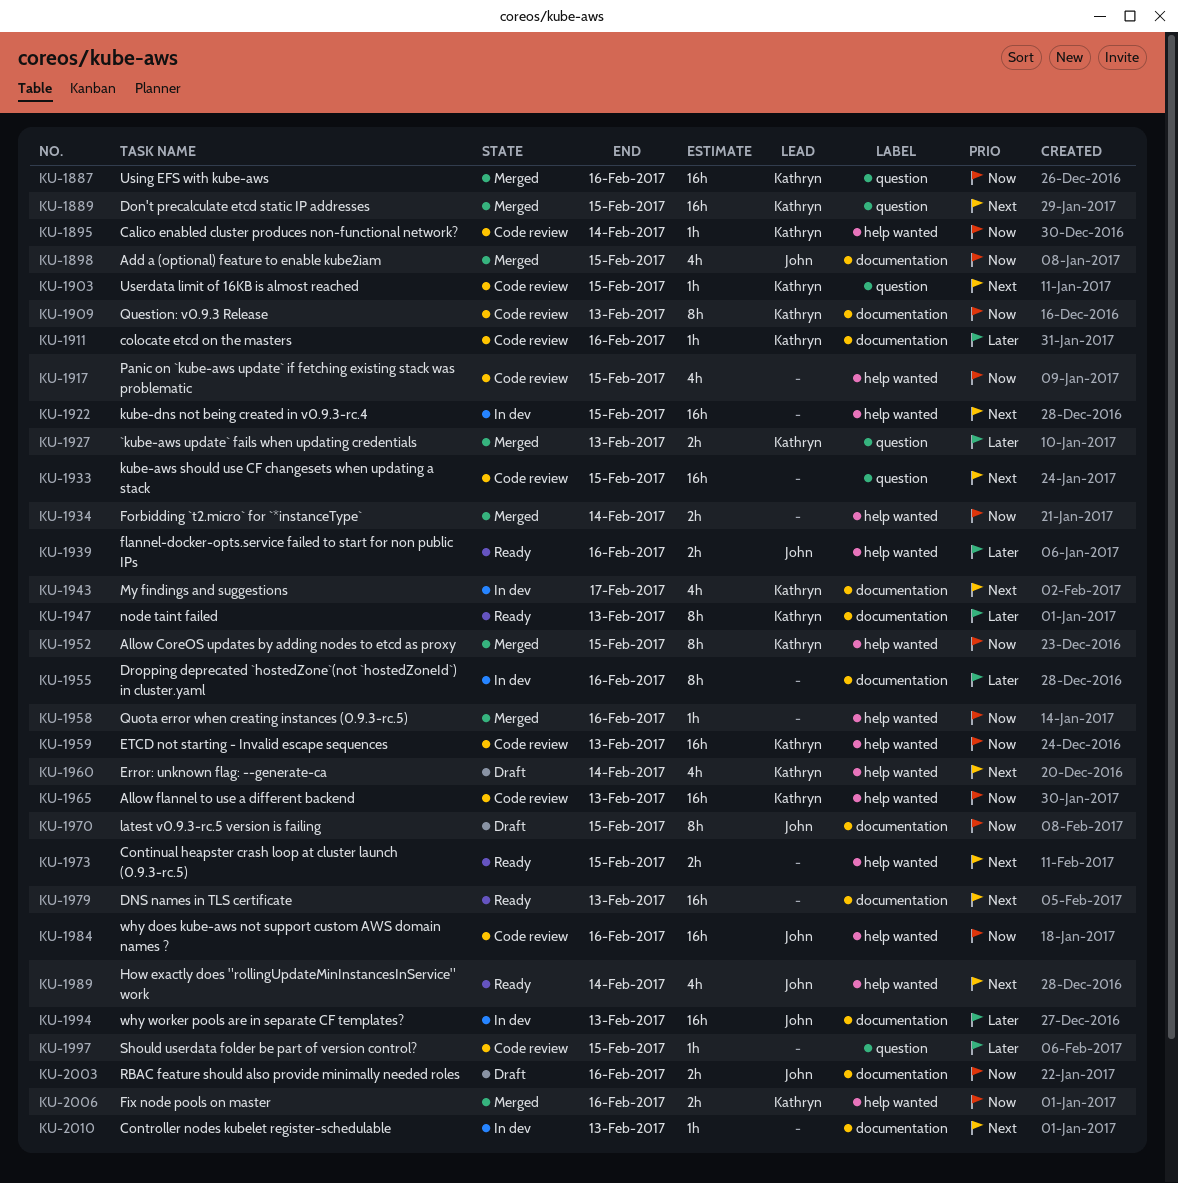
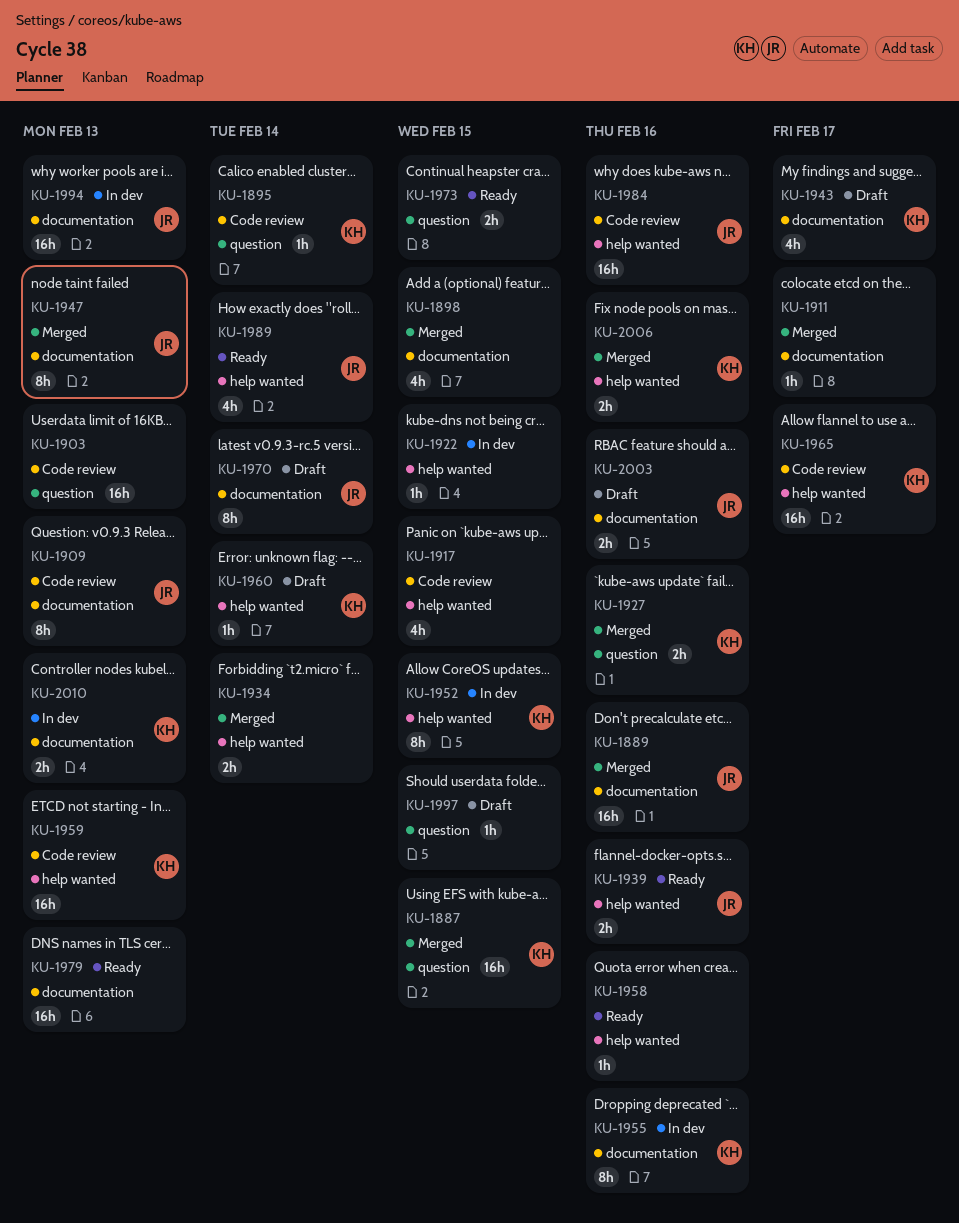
KU-1887, due: Feb 16 -> Feb 15
KU-1889, owner: Kathryn -> John
KU-1889, label: question -> documentation
KU-1889, due: Feb 15 -> Feb 16
KU-1895, label: help wanted -> question
KU-1898, owner: John -> none
KU-1903, owner: Kathryn -> none
KU-1903, estimate: 1h -> 16h
KU-1903, due: Feb 15 -> Feb 13
KU-1909, owner: Kathryn -> John
KU-1911, status: Code review -> Merged
KU-1911, owner: Kathryn -> none
KU-1911, due: Feb 16 -> Feb 17
KU-1922, estimate: 16h -> 1h
KU-1927, due: Feb 13 -> Feb 16
KU-1933: present -> none
KU-1943, status: In dev -> Draft
KU-1947, status: Ready -> Merged
KU-1947, owner: Kathryn -> John
KU-1952, status: Merged -> In dev
KU-1955, owner: none -> Kathryn
KU-1958, status: Merged -> Ready
KU-1960, estimate: 4h -> 1h
KU-1965, due: Feb 13 -> Feb 17
KU-1970, due: Feb 15 -> Feb 14
KU-1973, label: help wanted -> question
KU-1997, status: Code review -> Draft
KU-2010, owner: none -> Kathryn
KU-2010, estimate: 1h -> 2h

